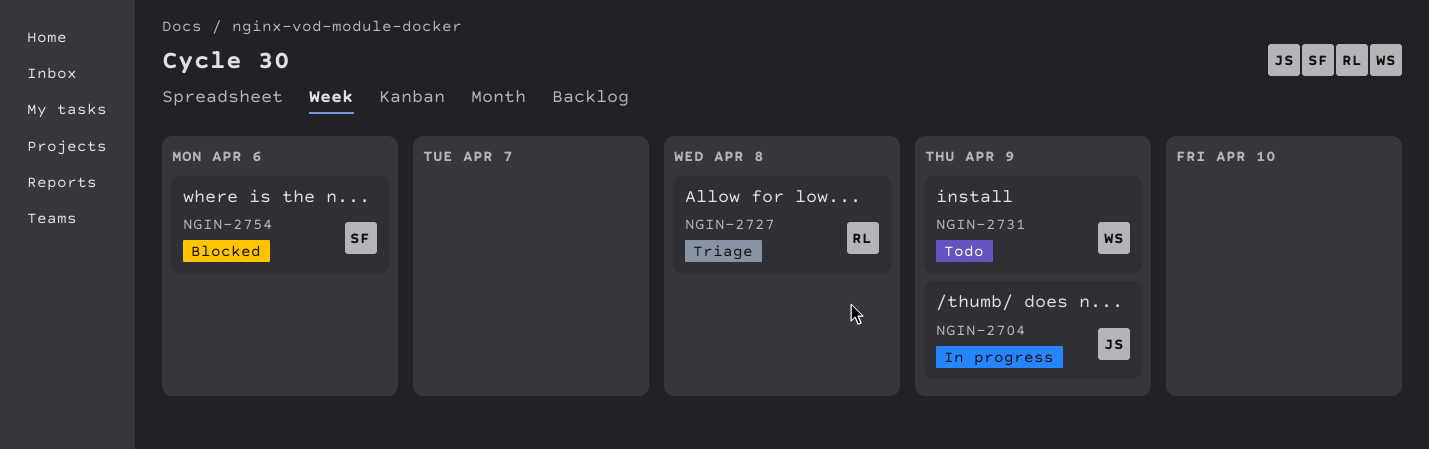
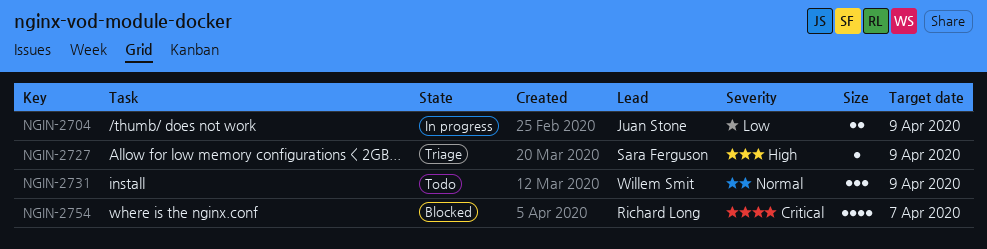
NGIN-2727, owner: Richard Long -> Sara Ferguson
NGIN-2727, due: Apr 8 -> Apr 9
NGIN-2754, owner: Sara Ferguson -> Richard Long
NGIN-2754, due: Apr 6 -> Apr 7

